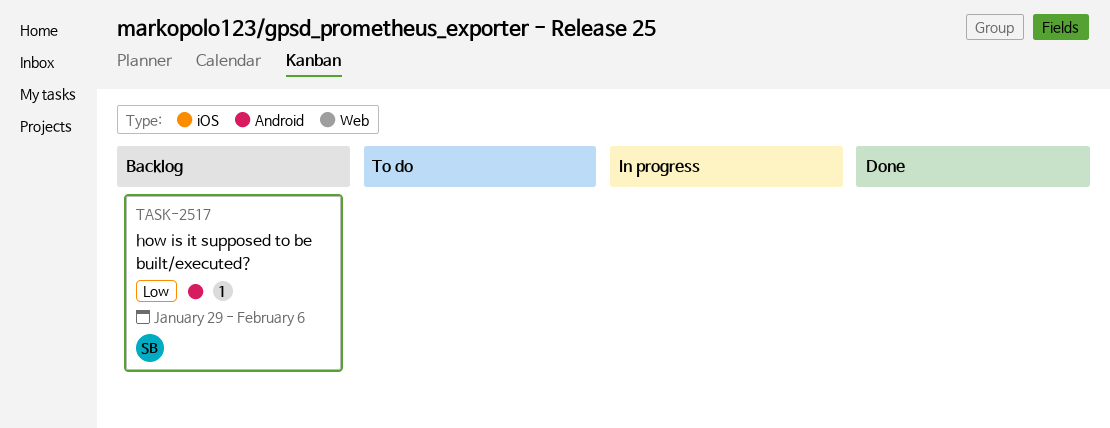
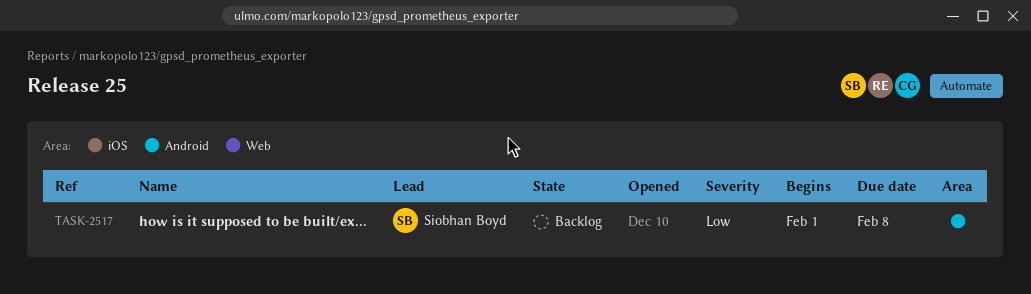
TASK-2517, start: Jan 29 -> Feb 1
TASK-2517, due: Feb 6 -> Feb 8

